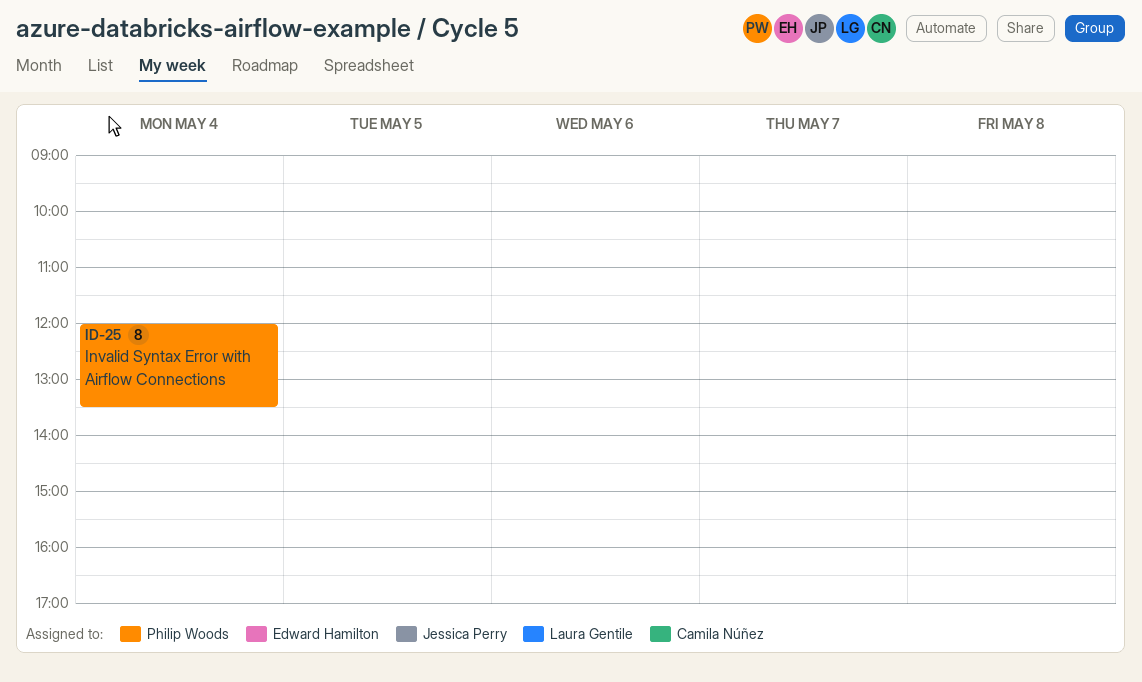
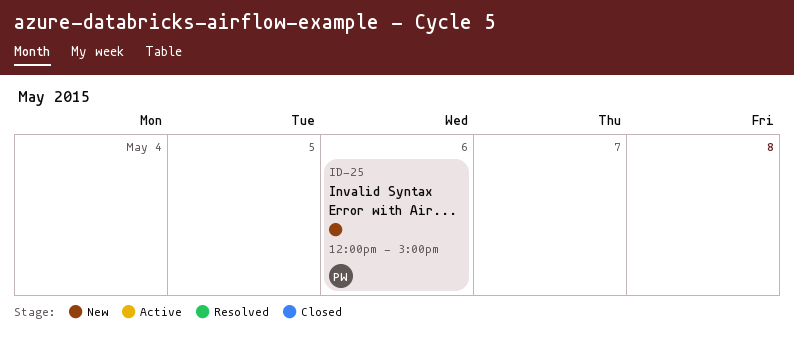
ID-25, day: May 4 -> May 6
ID-25, ends: 13:30 -> 15:00

